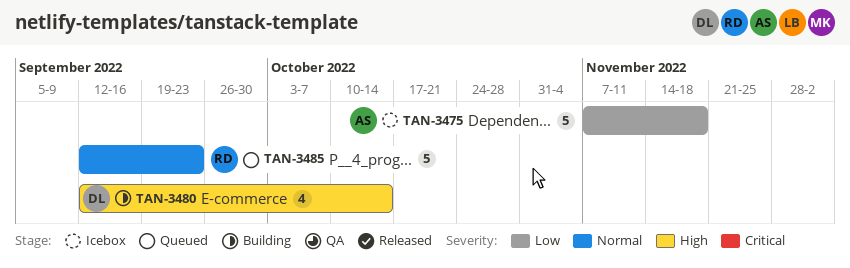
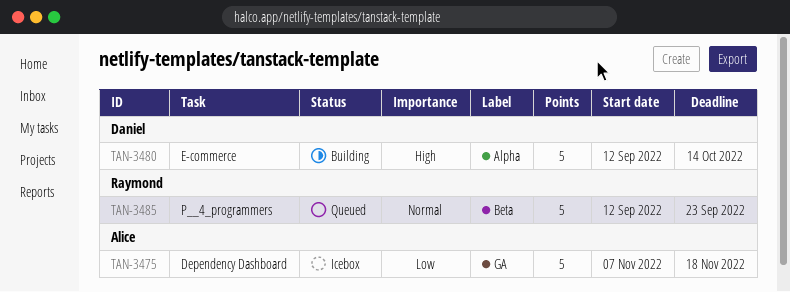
TAN-3480, estimate: 4 -> 5

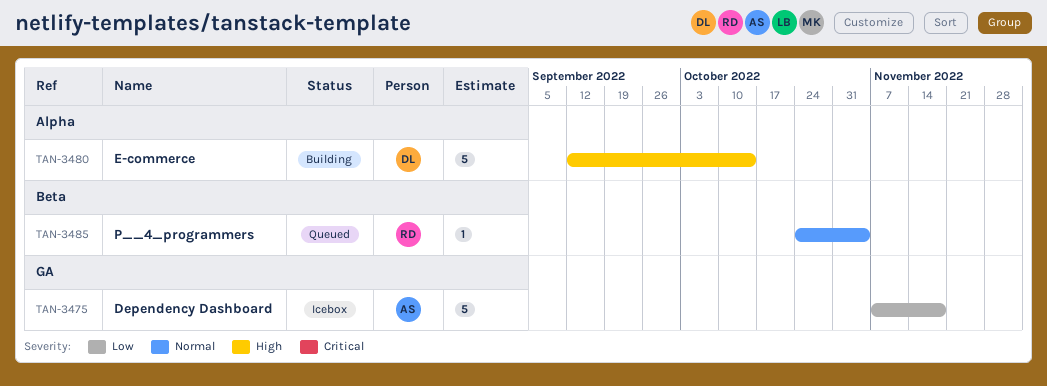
TAN-3485, estimate: 5 -> 1
TAN-3485, start: Sep 12 -> Oct 24
TAN-3485, due: Sep 23 -> Nov 4

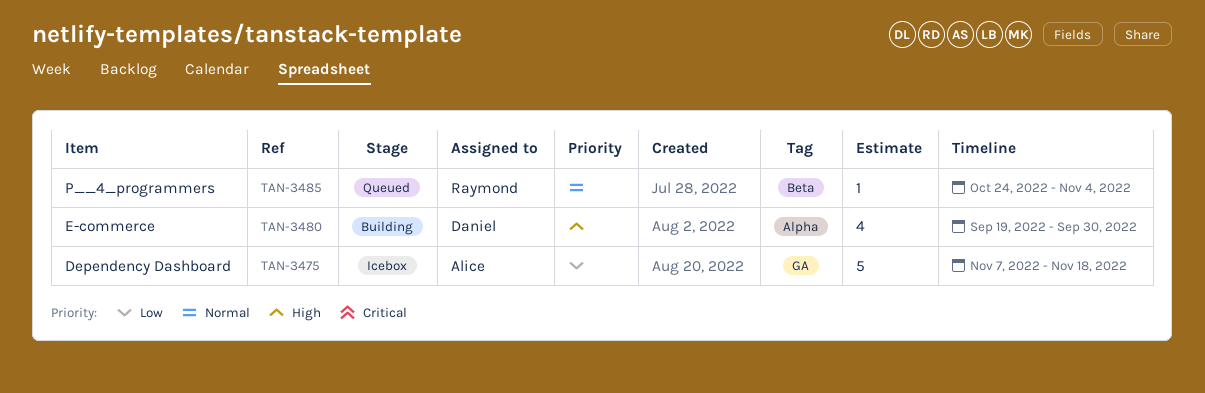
TAN-3480, estimate: 5 -> 4
TAN-3480, start: Sep 12 -> Sep 19
TAN-3480, due: Oct 14 -> Sep 30

